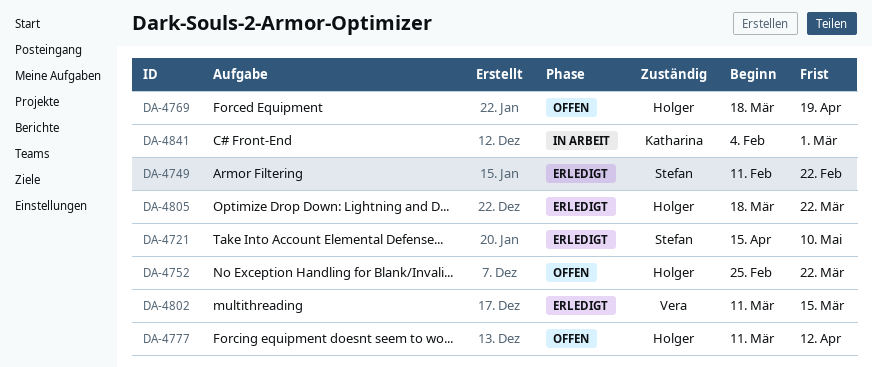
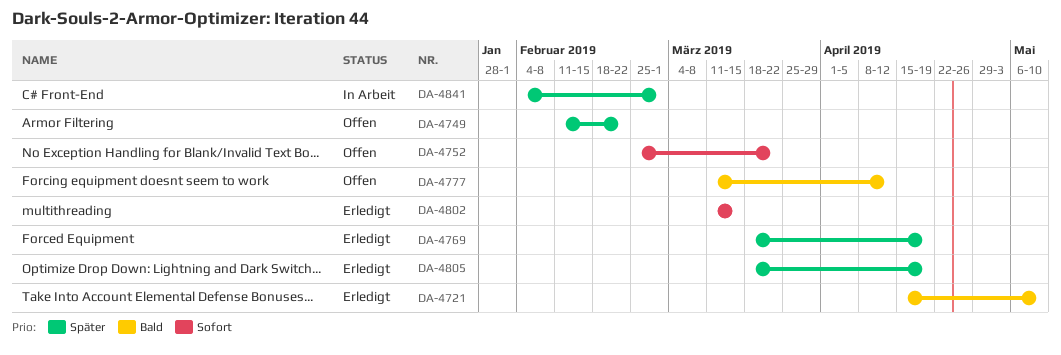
DA-4749, status: Erledigt -> Offen
DA-4769, status: Offen -> Erledigt
DA-4805, due: Mar 22 -> Apr 19

